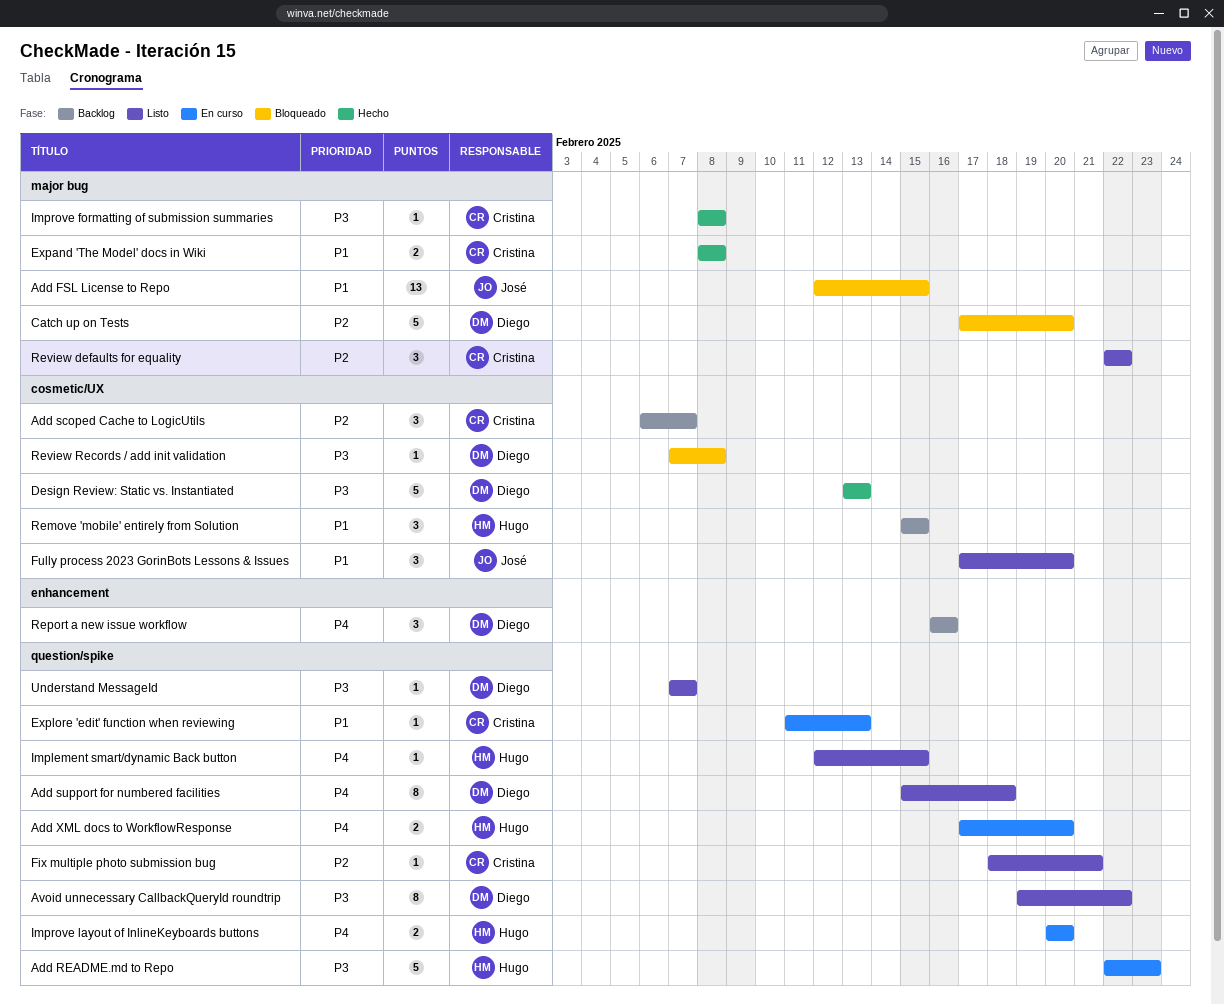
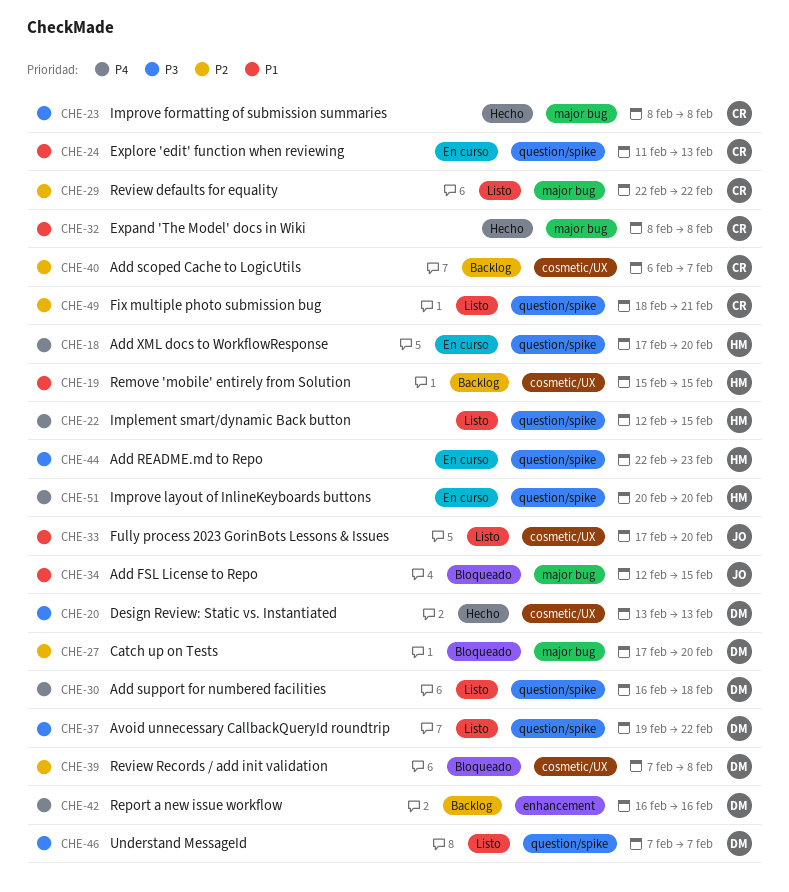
Add support for numbered facilities, start: Feb 15 -> Feb 16
Review Records / add init validation, priority: P3 -> P2

